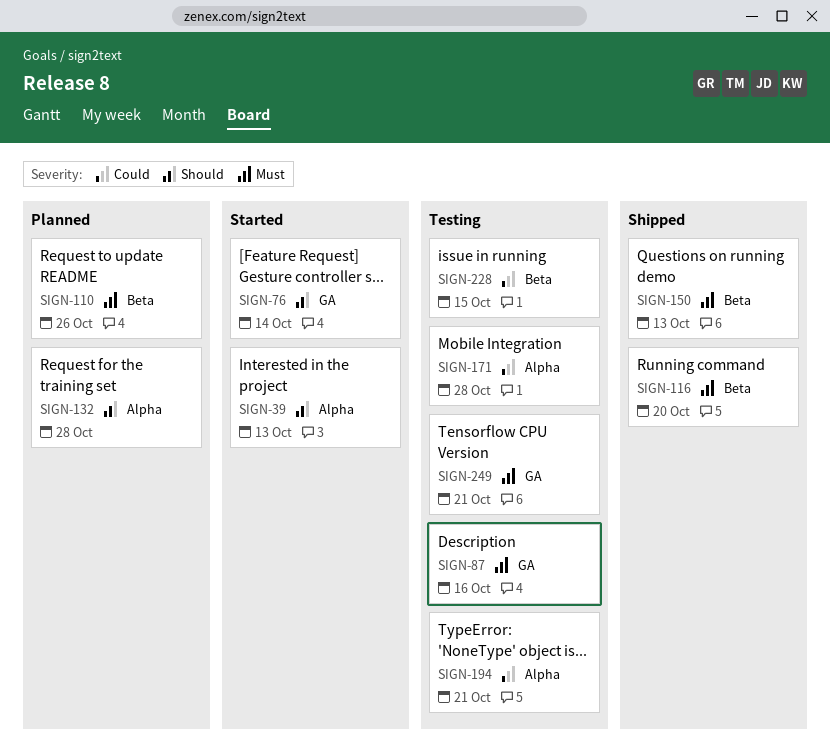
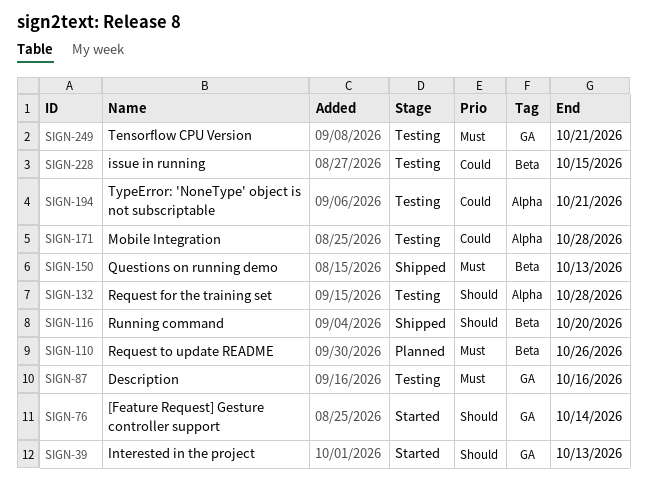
SIGN-39, label: Alpha -> GA
SIGN-116, priority: Must -> Should
SIGN-132, status: Planned -> Testing

